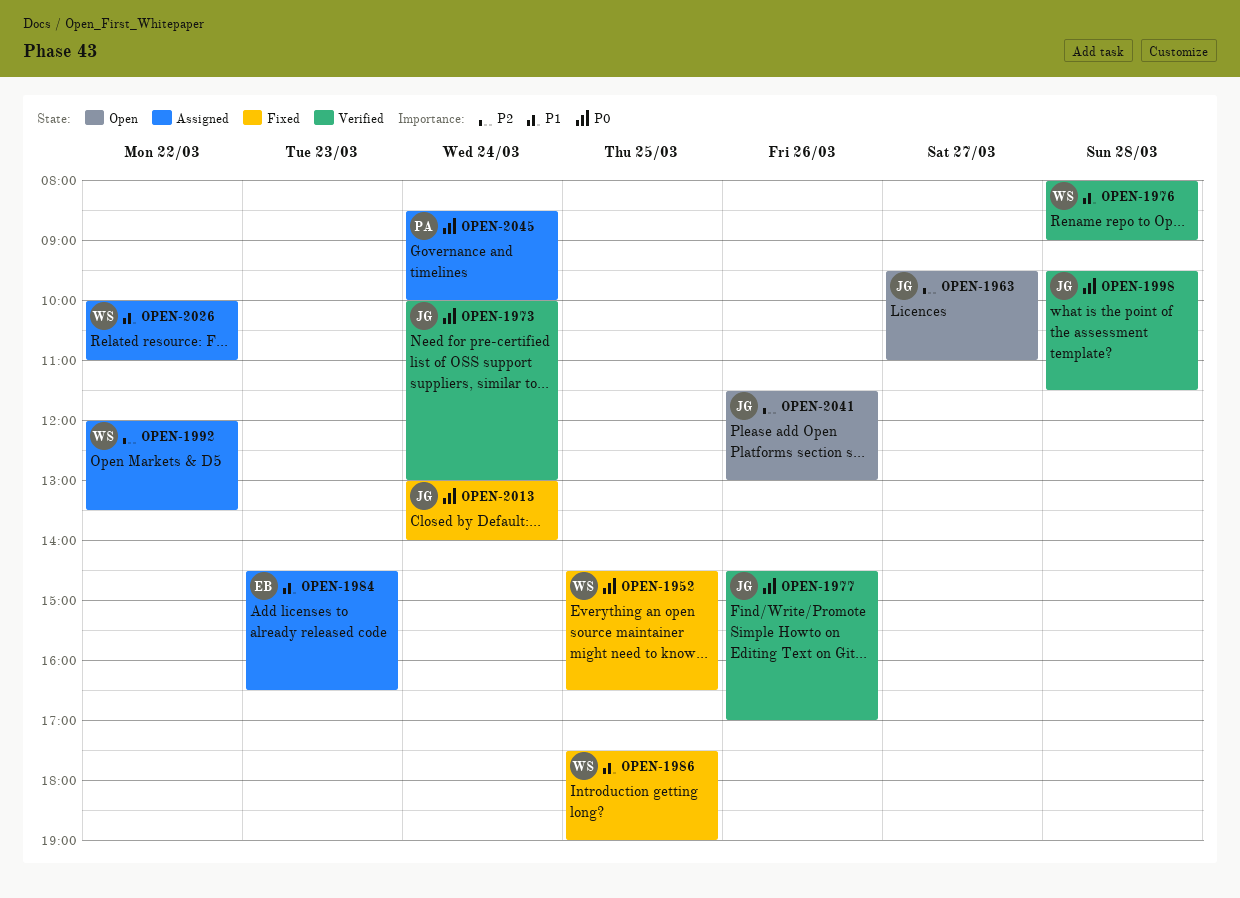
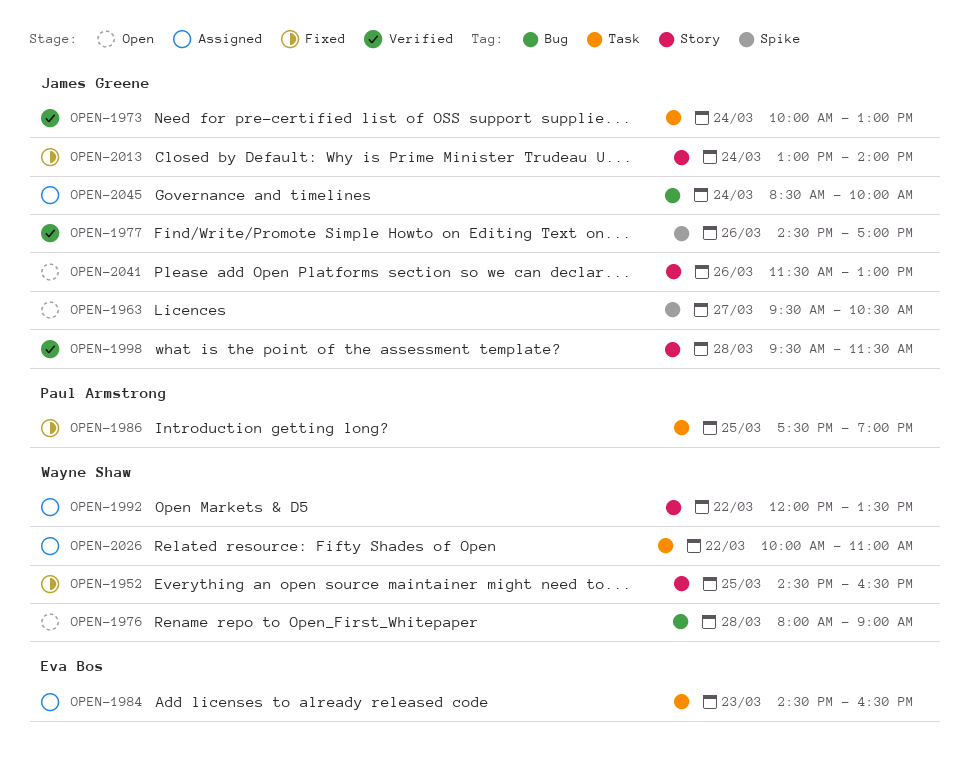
OPEN-1963, ends: 11:00 -> 10:30
OPEN-1976, status: Verified -> Open
OPEN-1986, owner: Wayne Shaw -> Paul Armstrong
OPEN-2045, owner: Paul Armstrong -> James Greene

